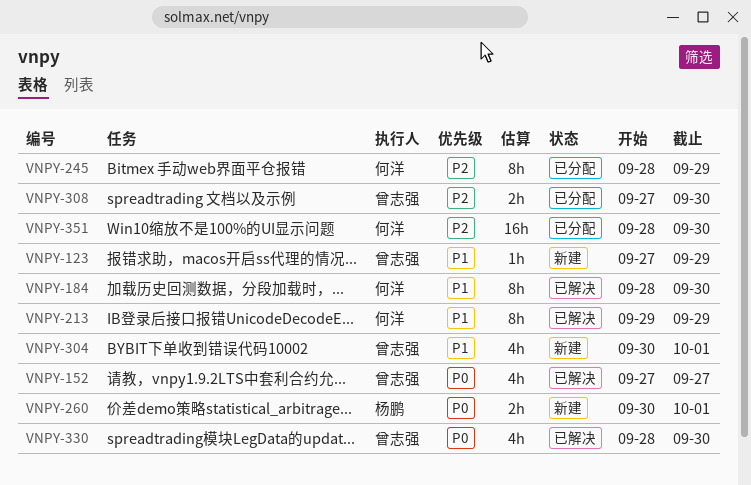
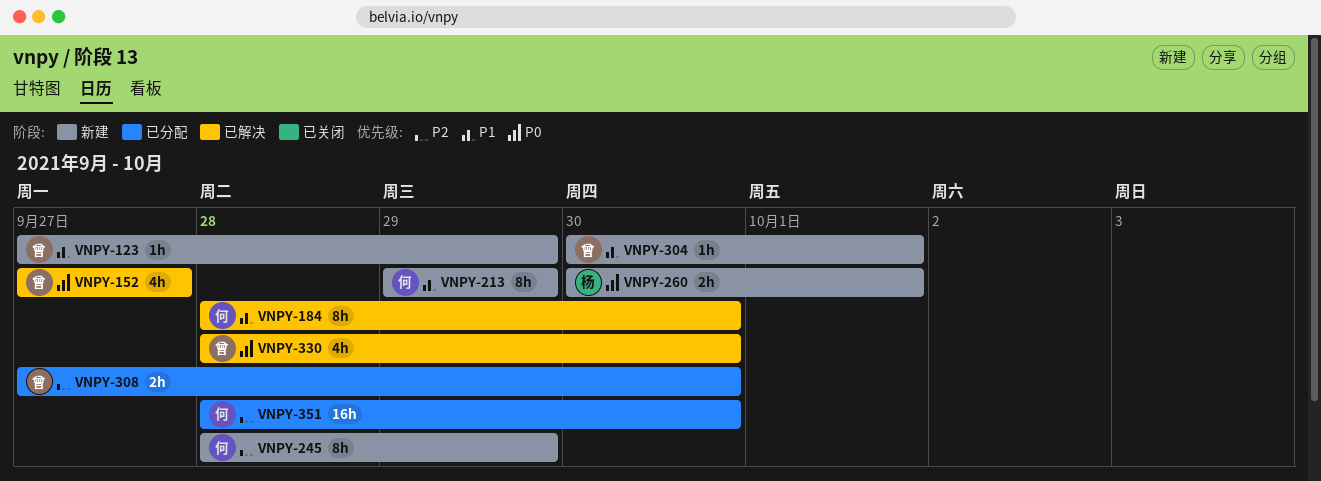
VNPY-213, status: 已解决 -> 新建
VNPY-245, status: 已分配 -> 新建
VNPY-304, estimate: 4h -> 1h

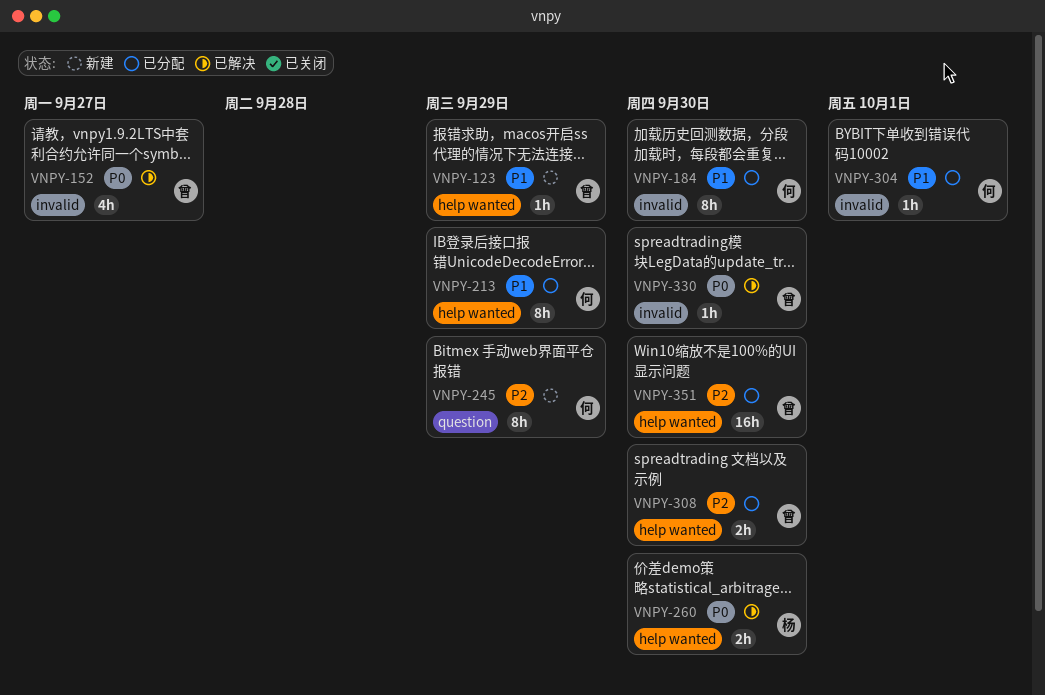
VNPY-184, status: 已解决 -> 已分配
VNPY-213, status: 新建 -> 已分配
VNPY-260, status: 新建 -> 已解决
VNPY-260, due: Oct 1 -> Sep 30
VNPY-304, status: 新建 -> 已分配
VNPY-304, owner: 曾 -> 何
VNPY-330, estimate: 4h -> 1h
VNPY-351, owner: 何 -> 曾

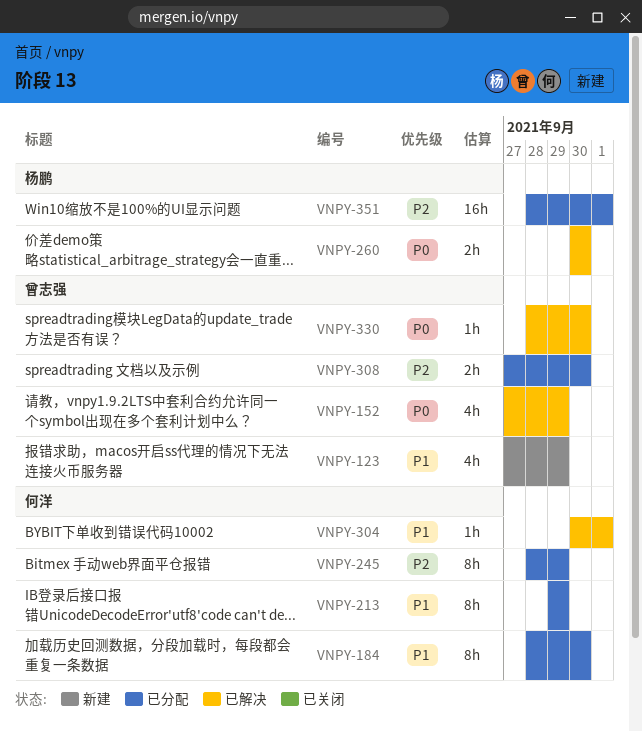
VNPY-123, estimate: 1h -> 4h
VNPY-152, due: Sep 27 -> Sep 29
VNPY-245, status: 新建 -> 已分配
VNPY-304, status: 已分配 -> 已解决
VNPY-351, owner: 曾志强 -> 杨鹏
VNPY-351, due: Sep 30 -> Oct 1

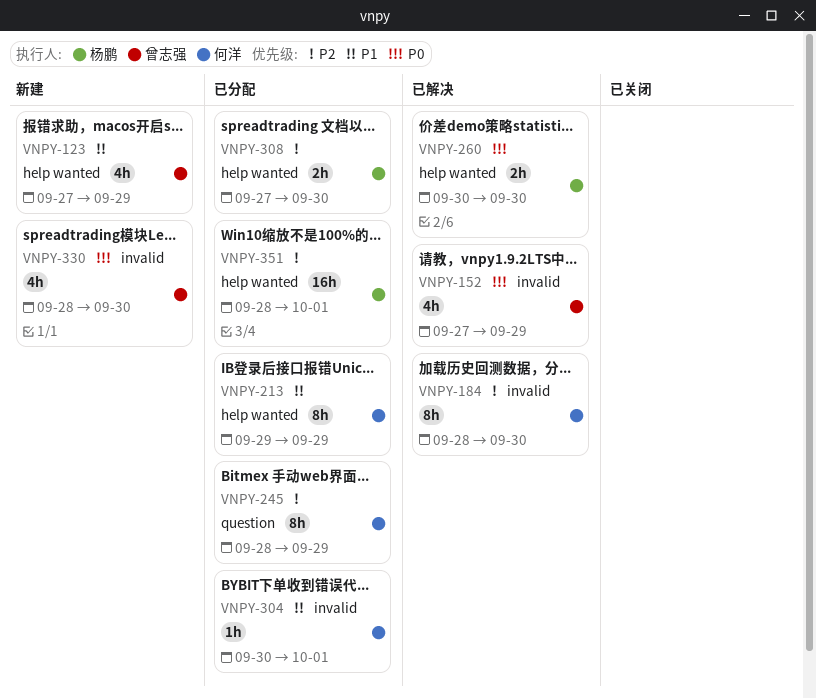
VNPY-184, status: 已分配 -> 已解决
VNPY-184, priority: P1 -> P2
VNPY-304, status: 已解决 -> 已分配
VNPY-308, owner: 曾志强 -> 杨鹏
VNPY-330, status: 已解决 -> 新建
VNPY-330, estimate: 1h -> 4h

